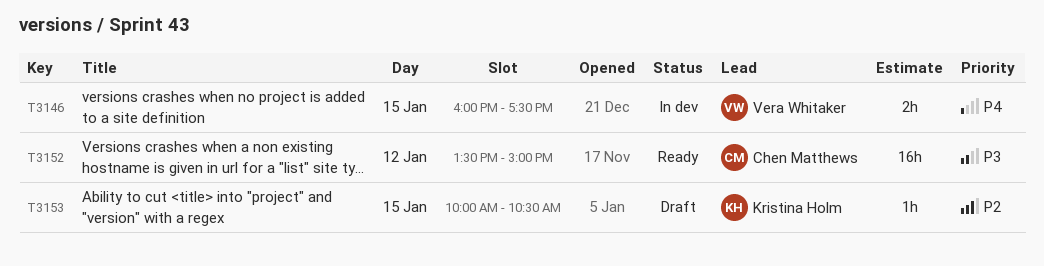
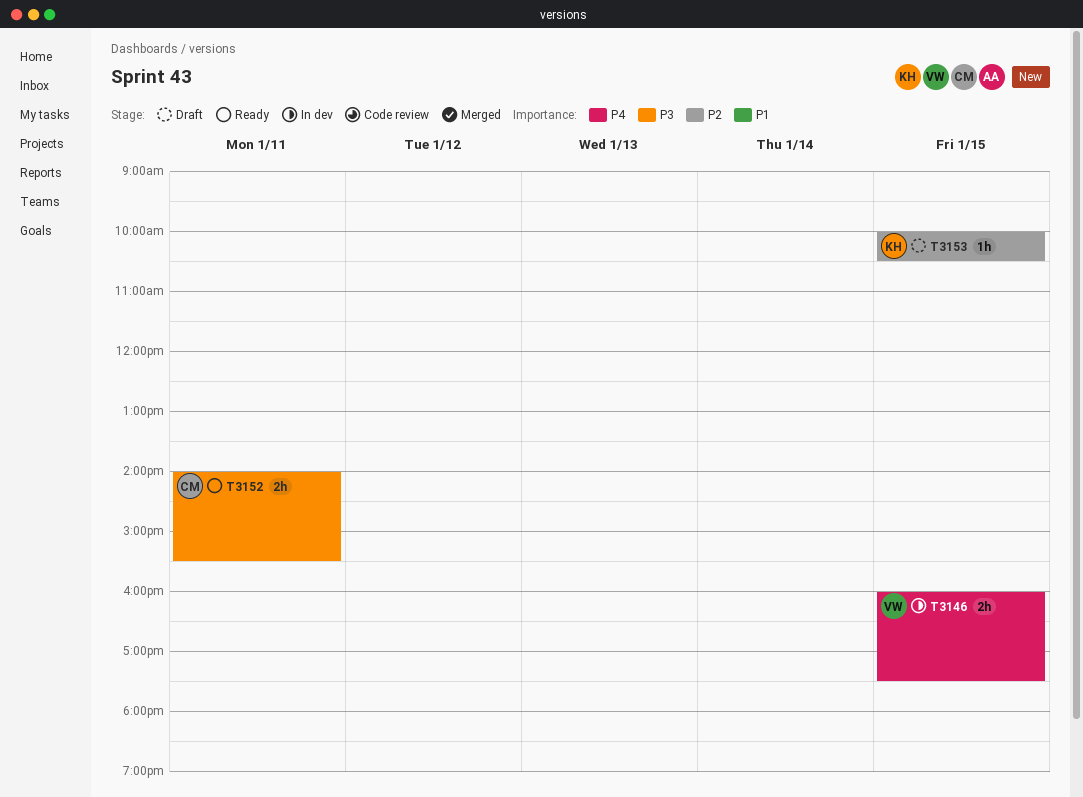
T3152, estimate: 16h -> 2h
T3152, day: Jan 12 -> Jan 11
T3152, begins: 13:30 -> 14:00
T3152, ends: 15:00 -> 15:30

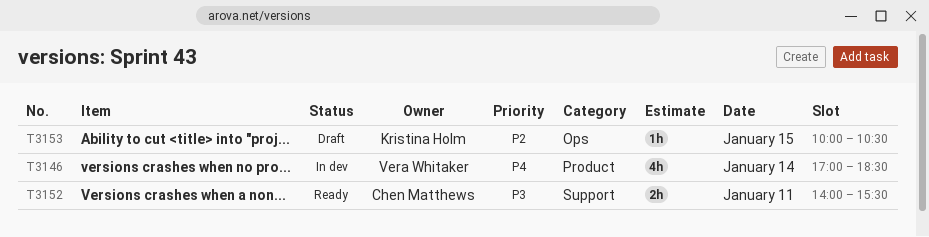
T3146, estimate: 2h -> 4h
T3146, day: Jan 15 -> Jan 14
T3146, begins: 16:00 -> 17:00
T3146, ends: 17:30 -> 18:30

